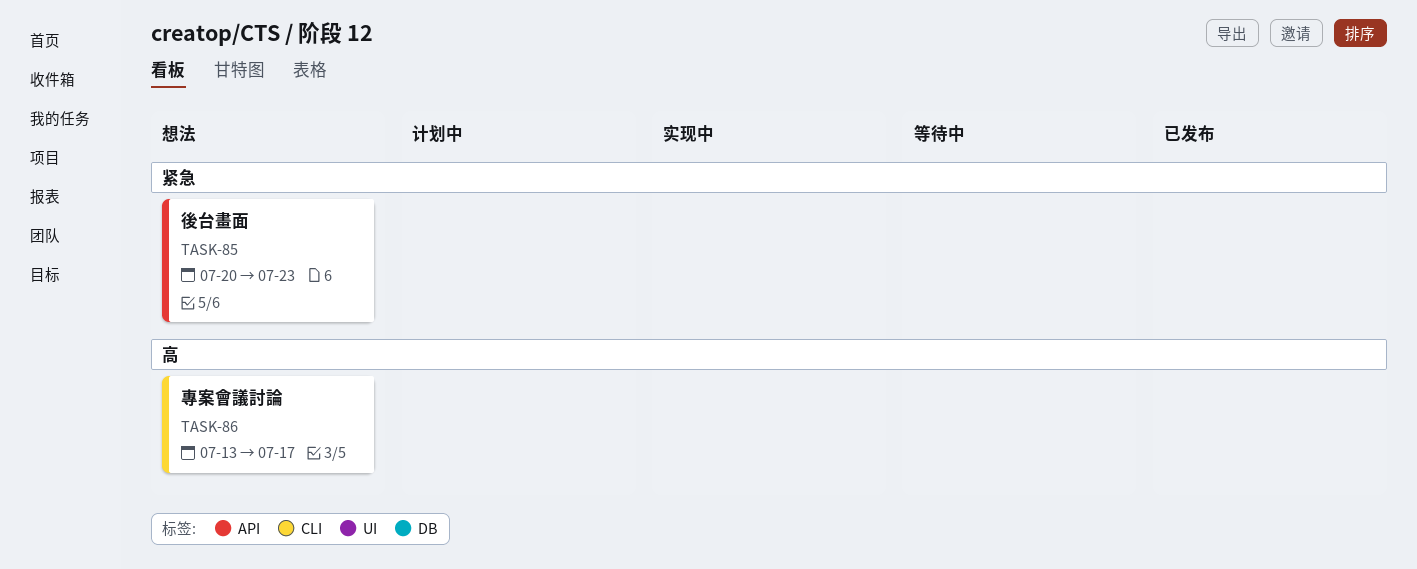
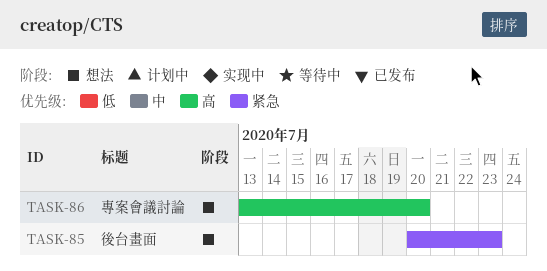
TASK-86, due: Jul 17 -> Jul 20

